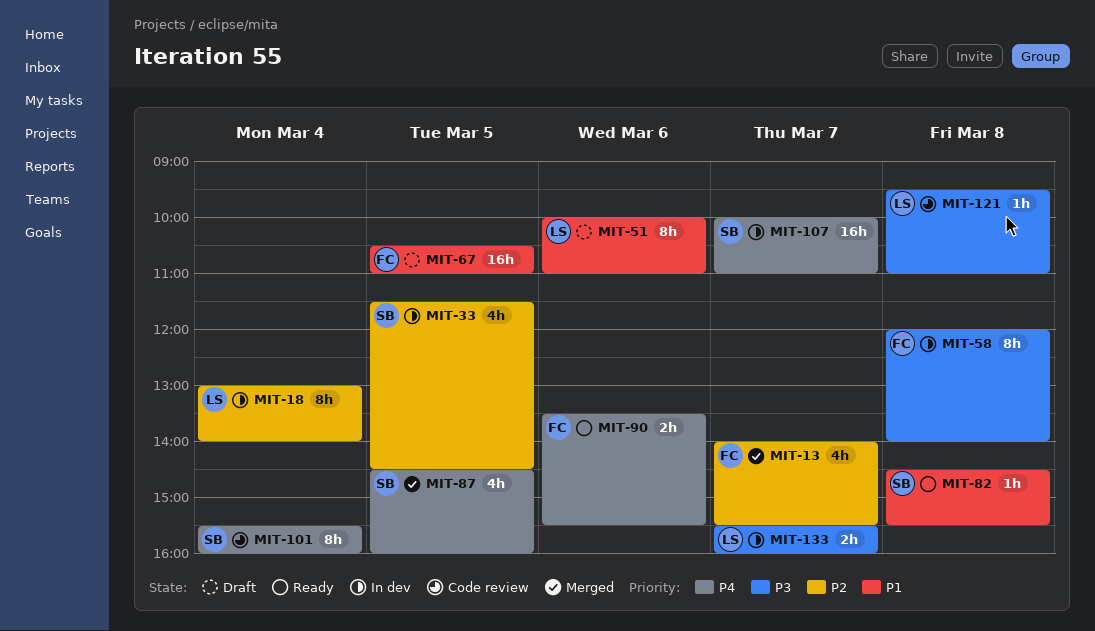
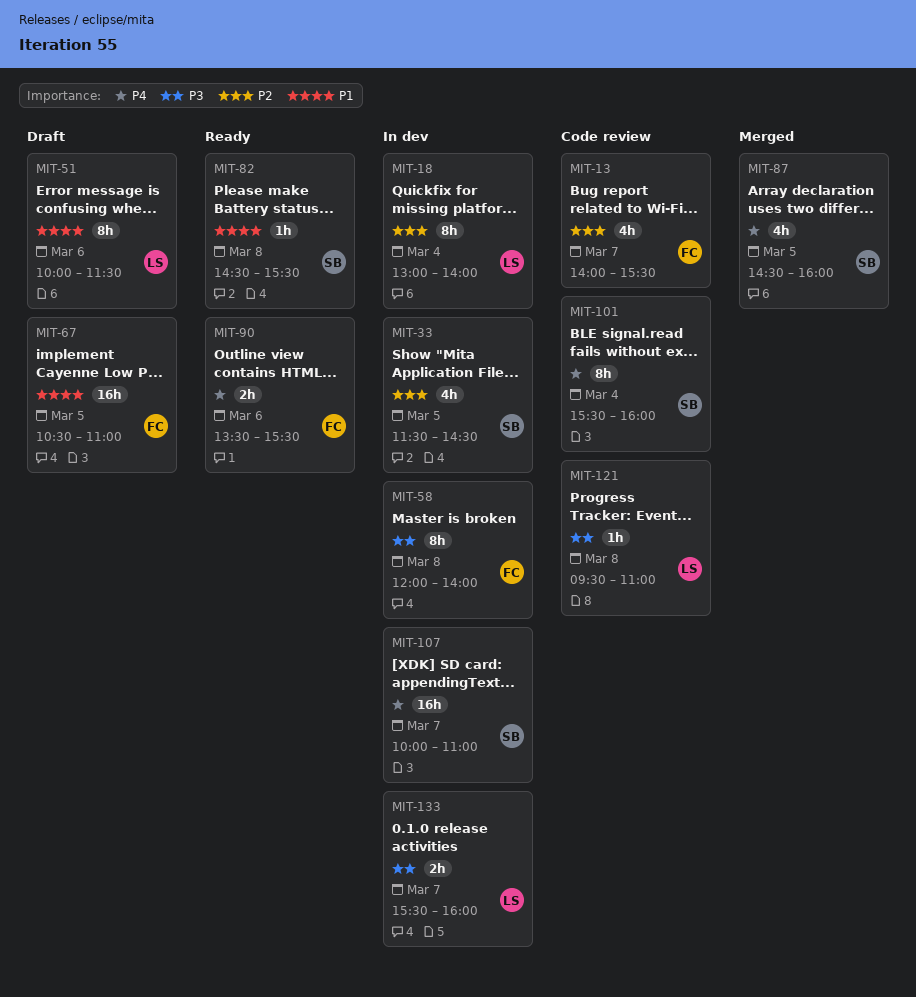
MIT-13, status: Merged -> Code review
MIT-51, ends: 11:00 -> 11:30

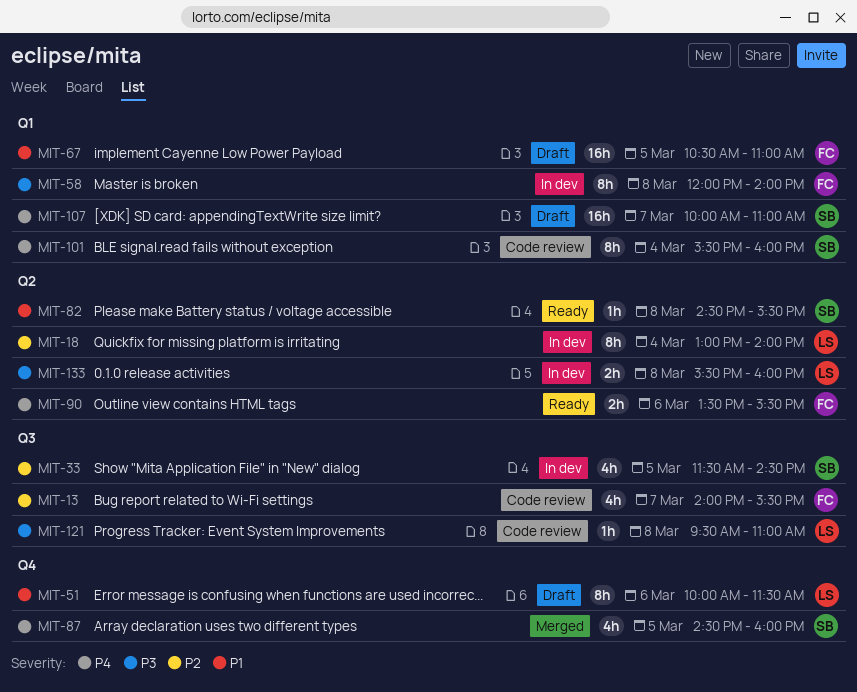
MIT-107, status: In dev -> Draft
MIT-133, day: Mar 7 -> Mar 8

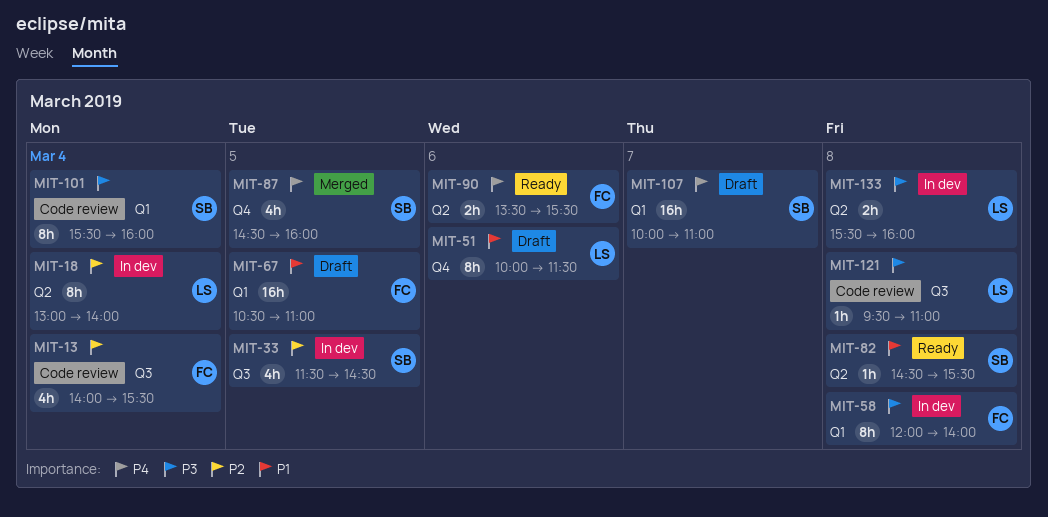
MIT-13, day: Mar 7 -> Mar 4
MIT-101, priority: P4 -> P3

